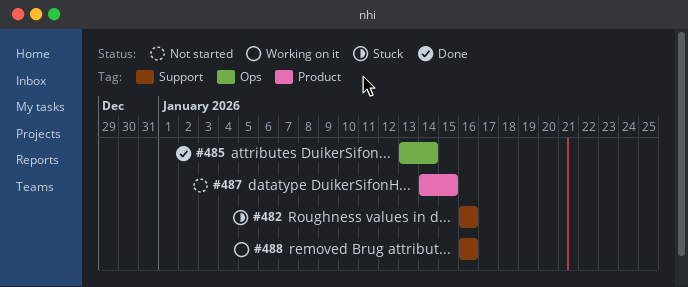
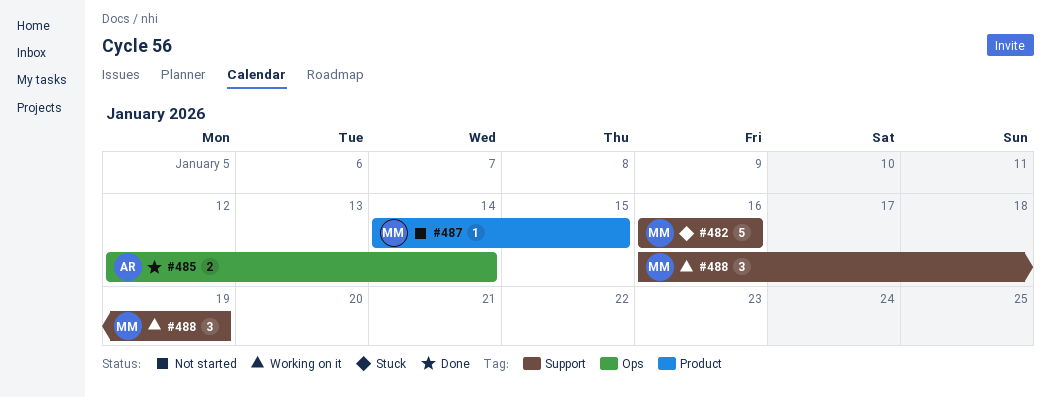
#485, start: Jan 13 -> Jan 12
#488, due: Jan 16 -> Jan 19

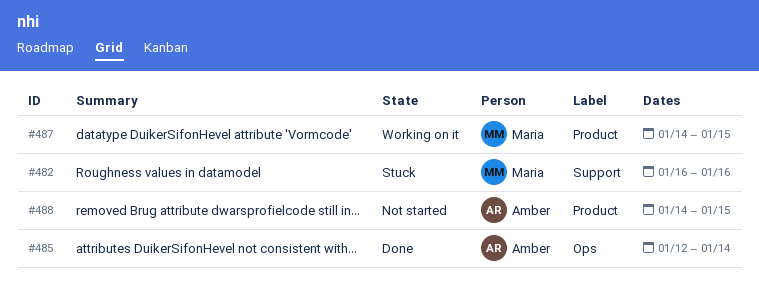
#487, status: Not started -> Working on it
#488, status: Working on it -> Not started
#488, owner: Maria -> Amber
#488, label: Support -> Product
#488, start: Jan 16 -> Jan 14
#488, due: Jan 19 -> Jan 15

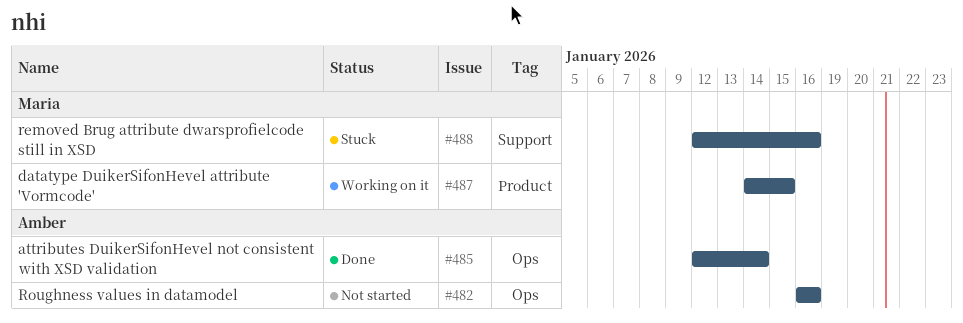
#482, status: Stuck -> Not started
#482, owner: Maria -> Amber
#482, label: Support -> Ops
#488, status: Not started -> Stuck
#488, owner: Amber -> Maria
#488, label: Product -> Support
#488, start: Jan 14 -> Jan 12
#488, due: Jan 15 -> Jan 16

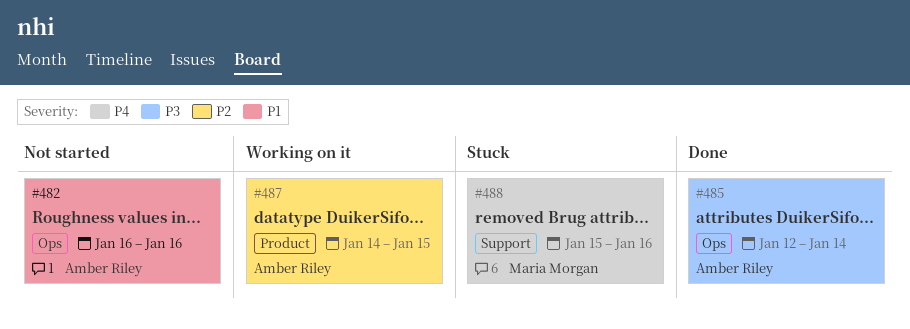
#487, owner: Maria Morgan -> Amber Riley
#488, start: Jan 12 -> Jan 15

